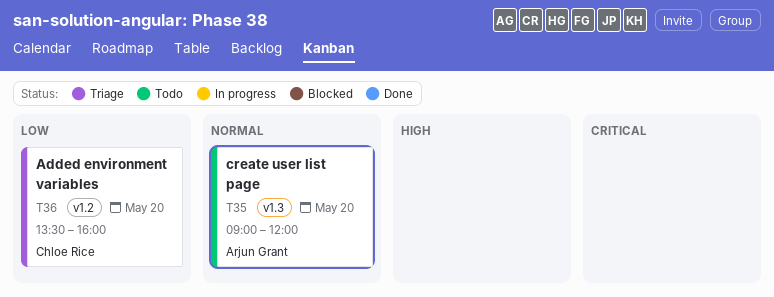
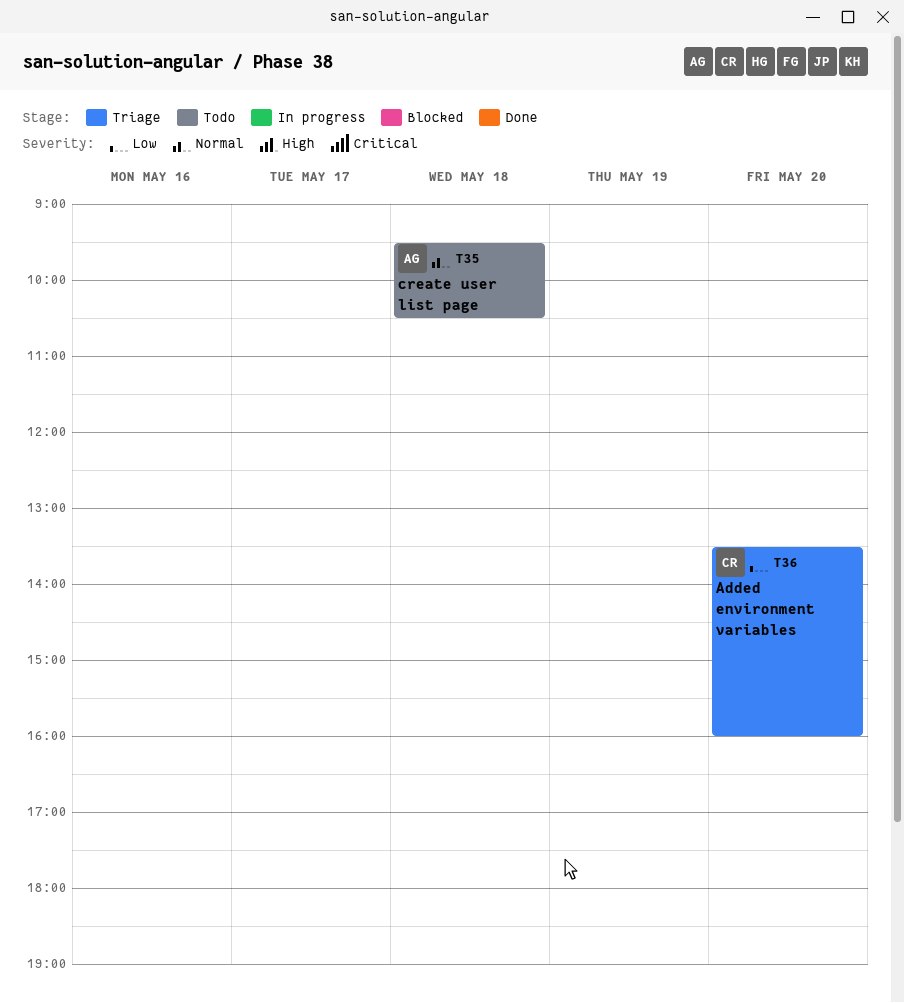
T35, day: May 20 -> May 18
T35, begins: 09:00 -> 09:30
T35, ends: 12:00 -> 10:30

